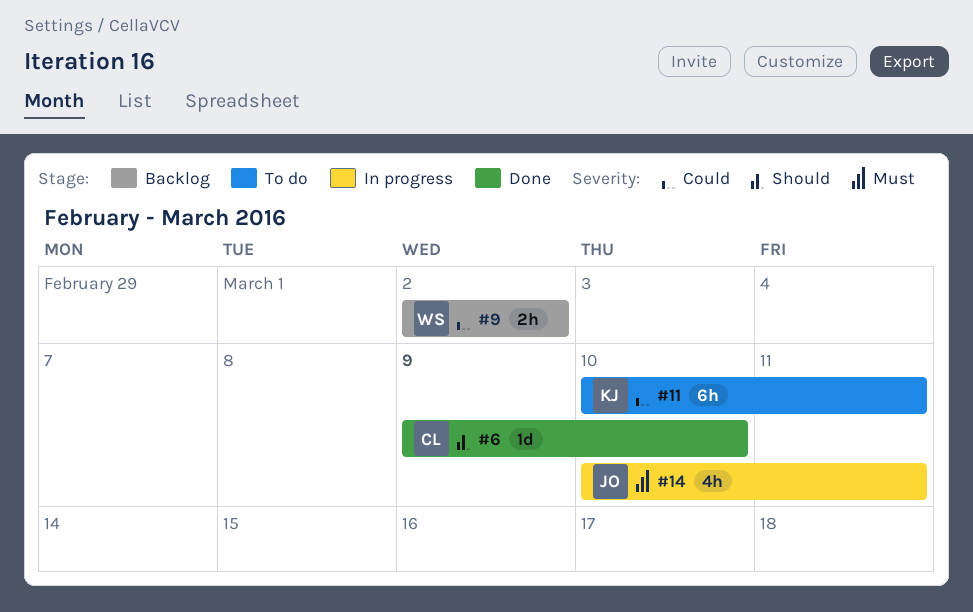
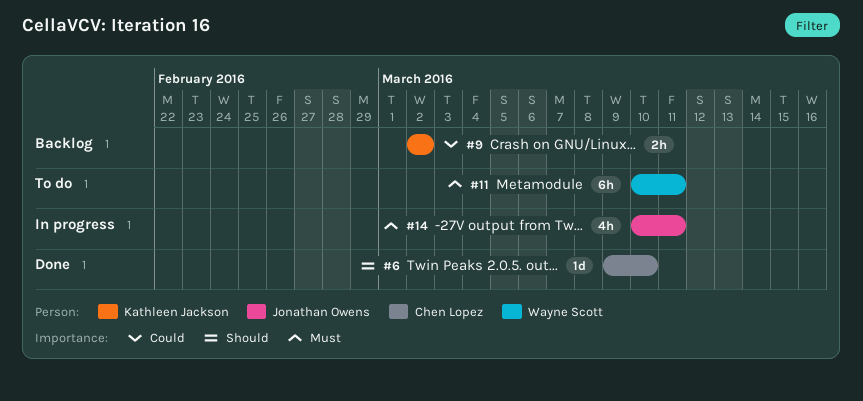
#9, owner: Wayne Scott -> Kathleen Jackson
#11, owner: Kathleen Jackson -> Wayne Scott
#11, priority: Could -> Must

